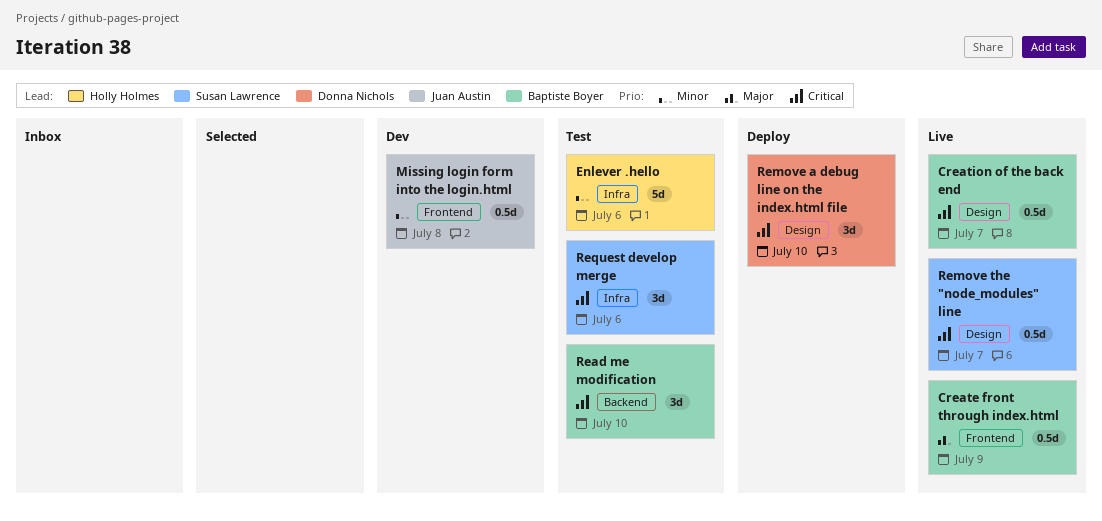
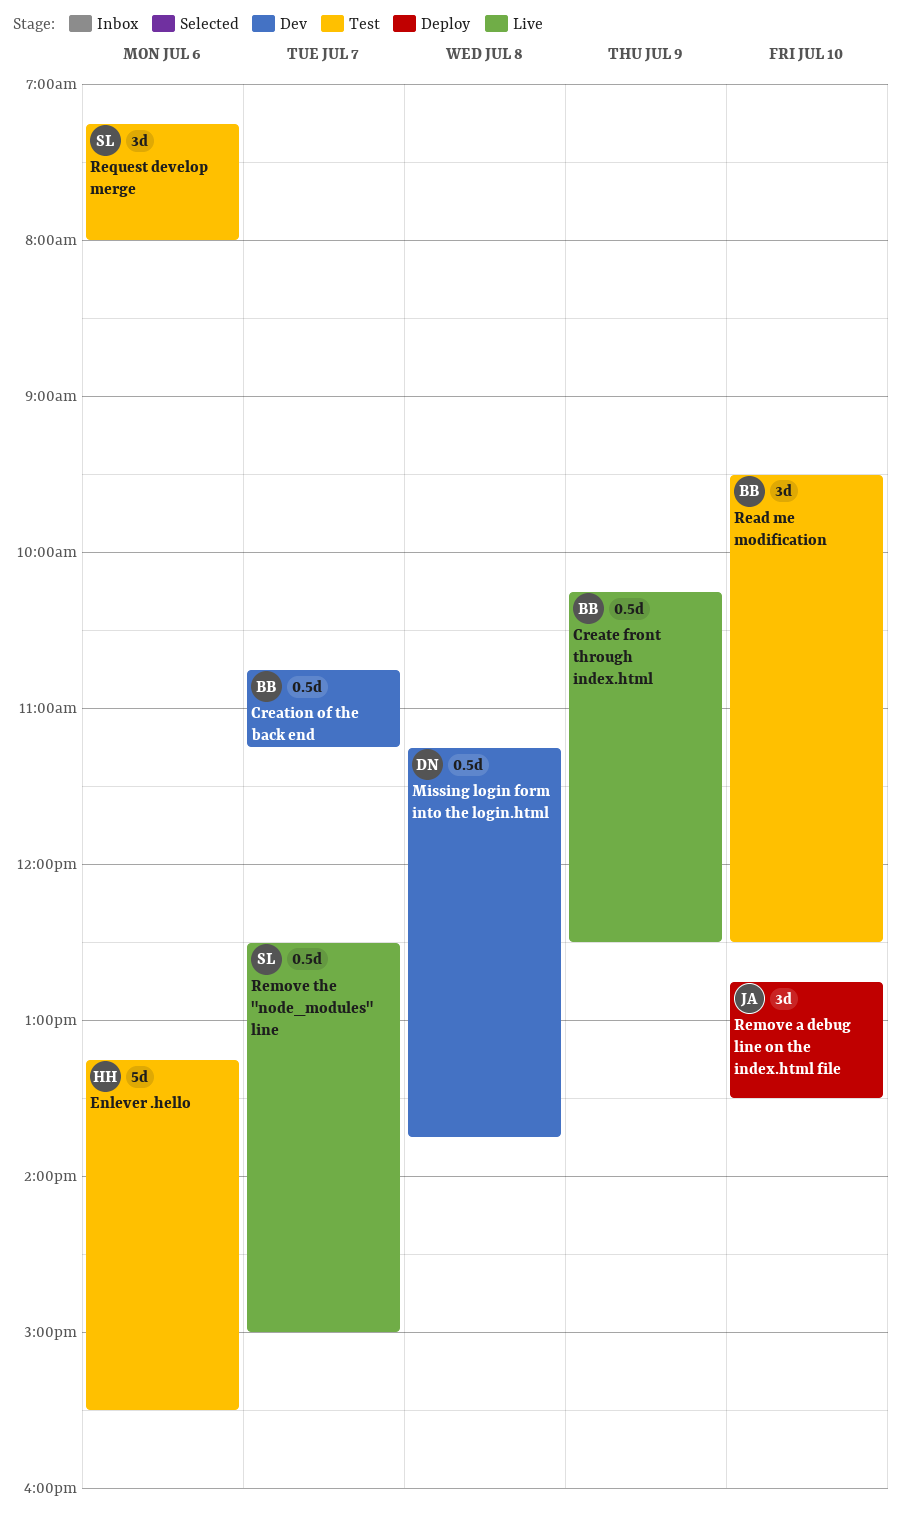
Creation of the back end, status: Live -> Dev
Missing login form into the login.html, owner: Juan Austin -> Donna Nichols
Remove a debug line on the index.html file, owner: Donna Nichols -> Juan Austin

